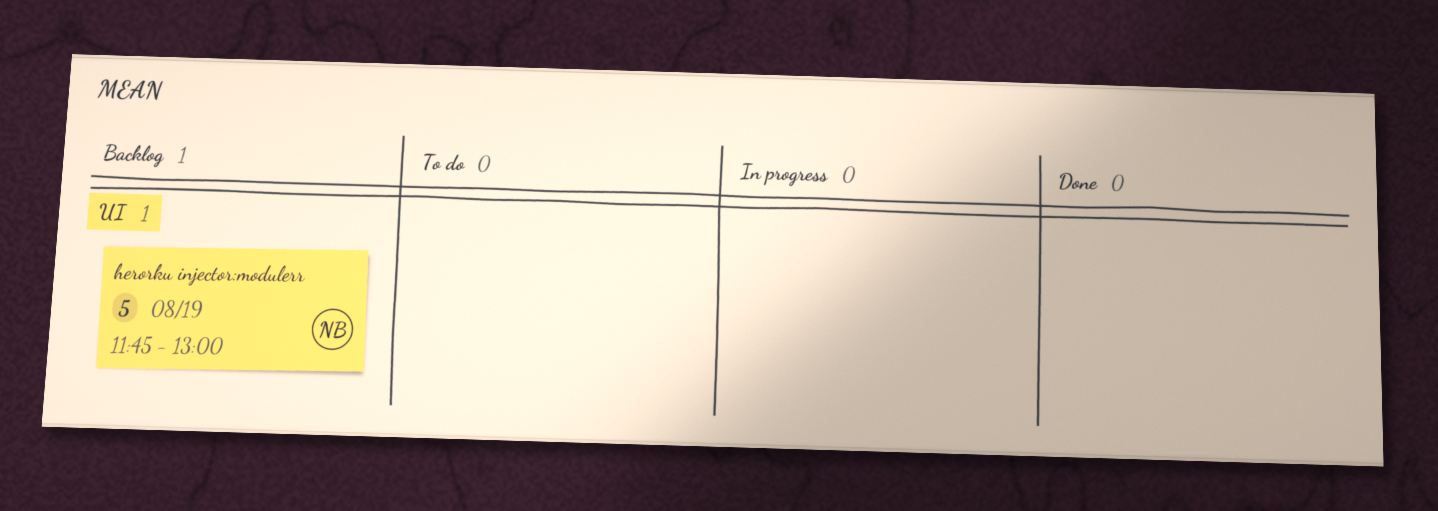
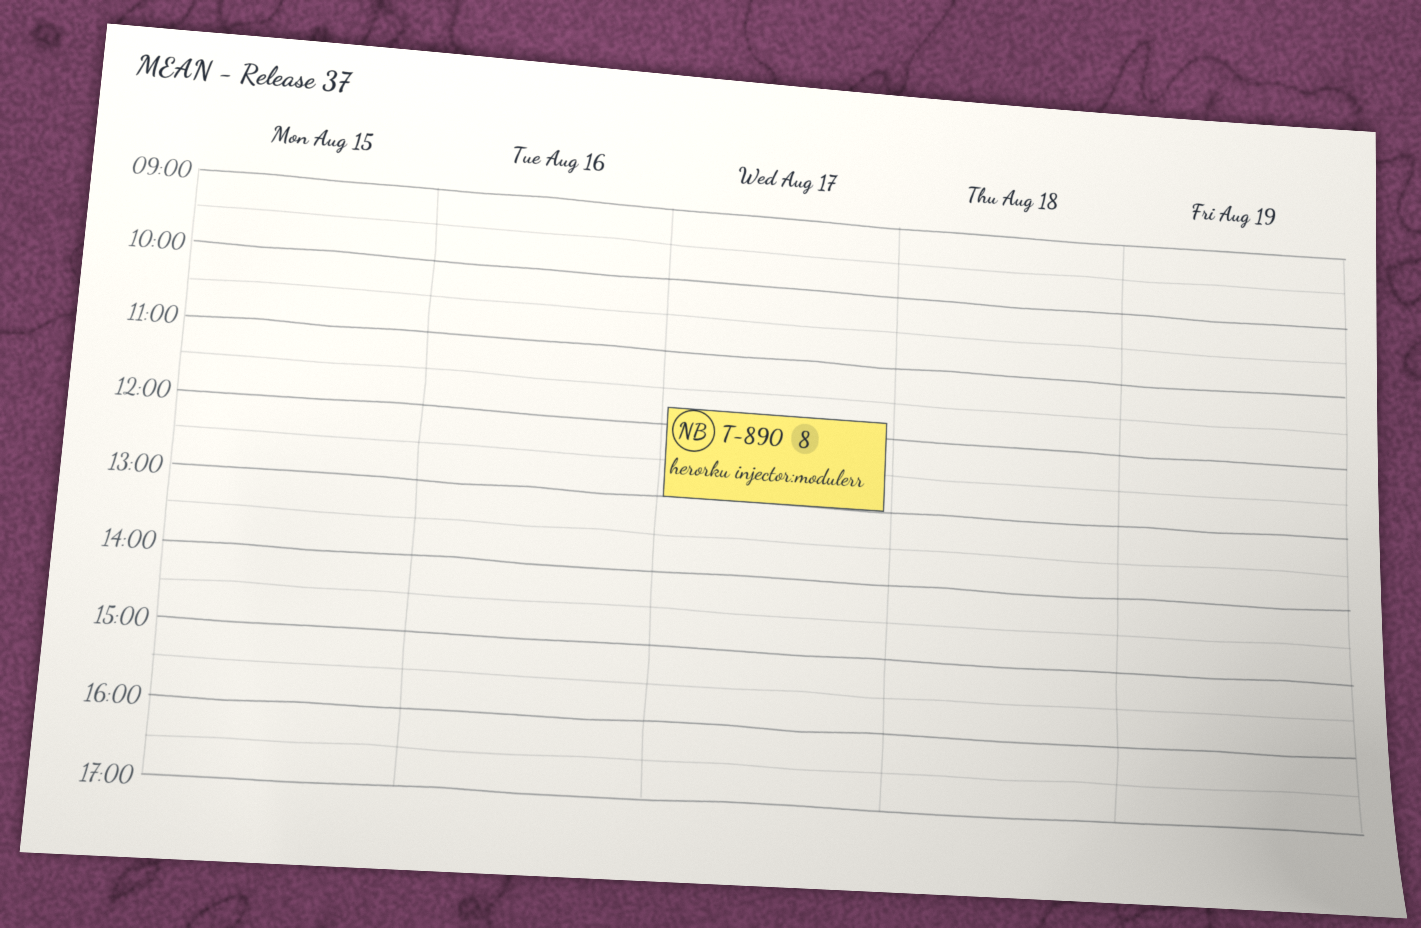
herorku injector:modulerr, estimate: 5 -> 8
herorku injector:modulerr, day: Aug 19 -> Aug 17

